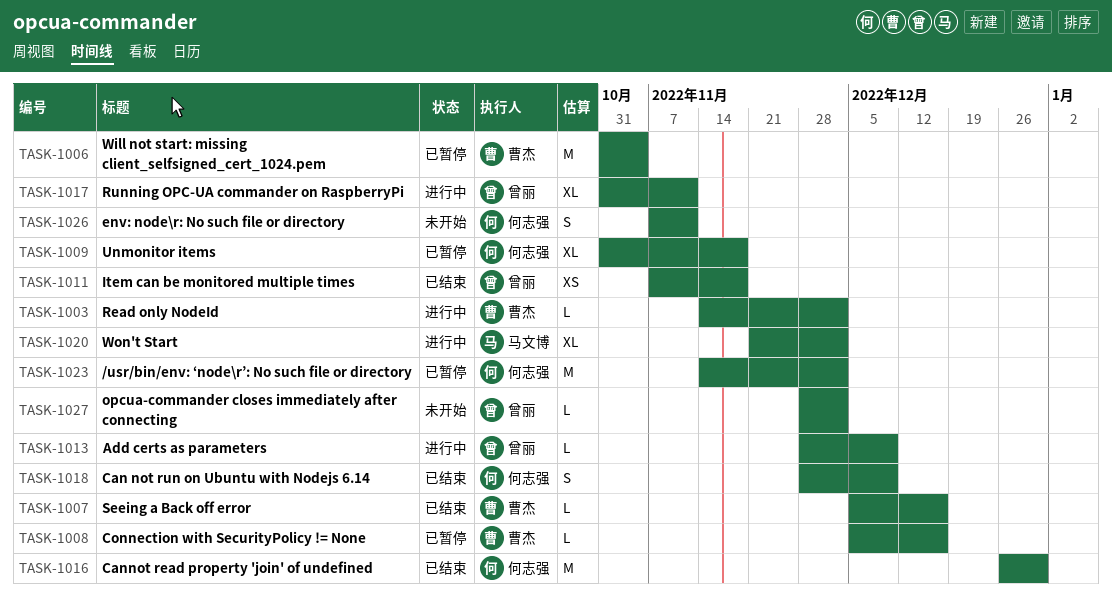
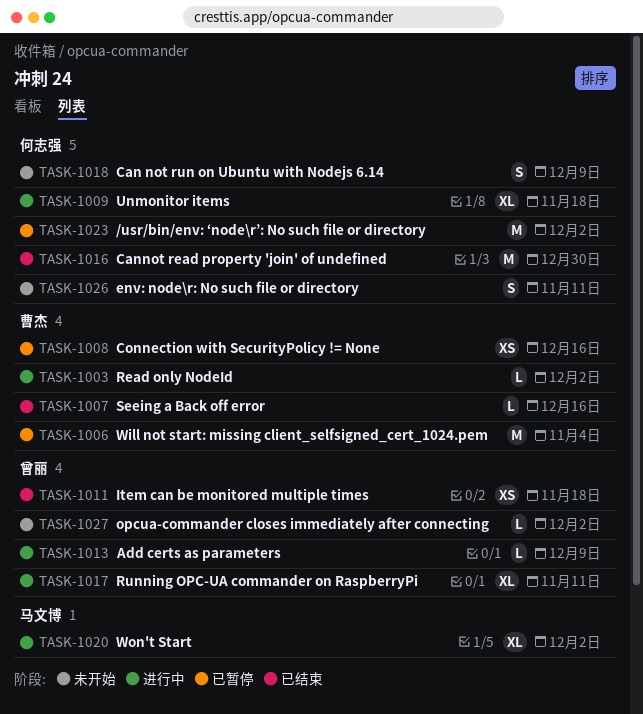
TASK-1008, estimate: L -> XS
TASK-1009, status: 已暂停 -> 进行中
TASK-1018, status: 已结束 -> 未开始

